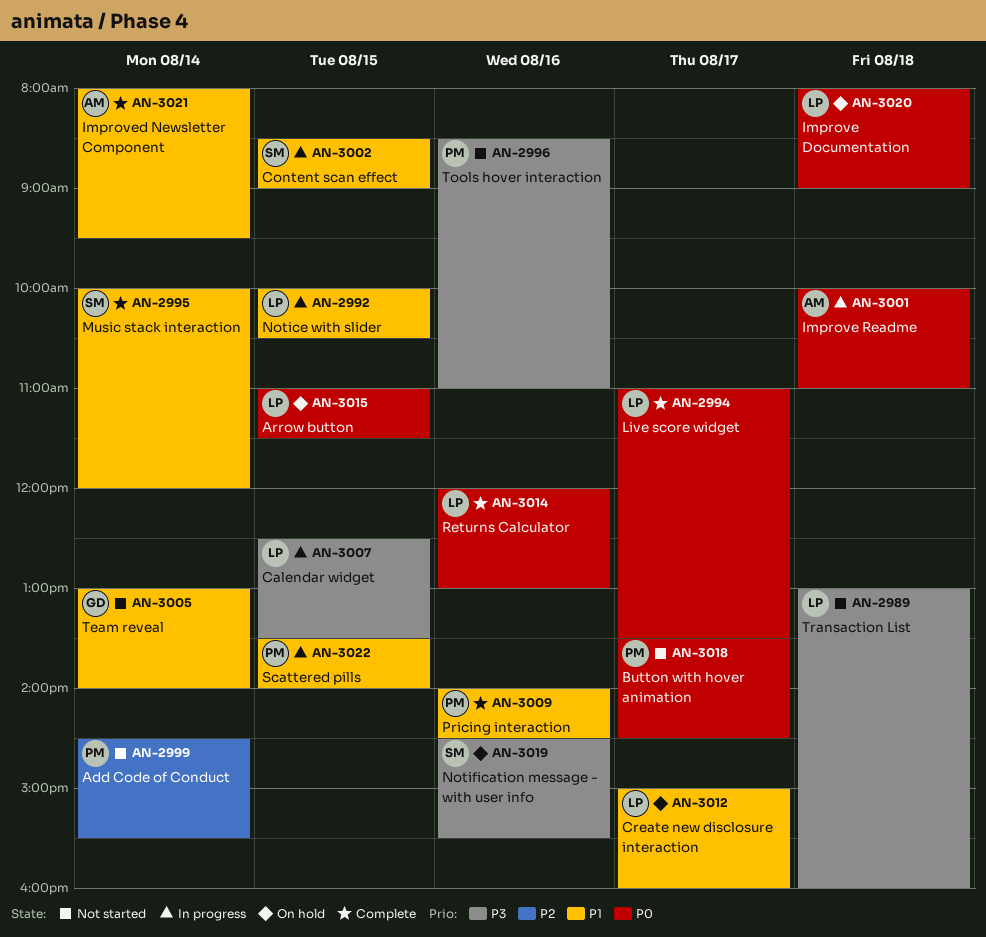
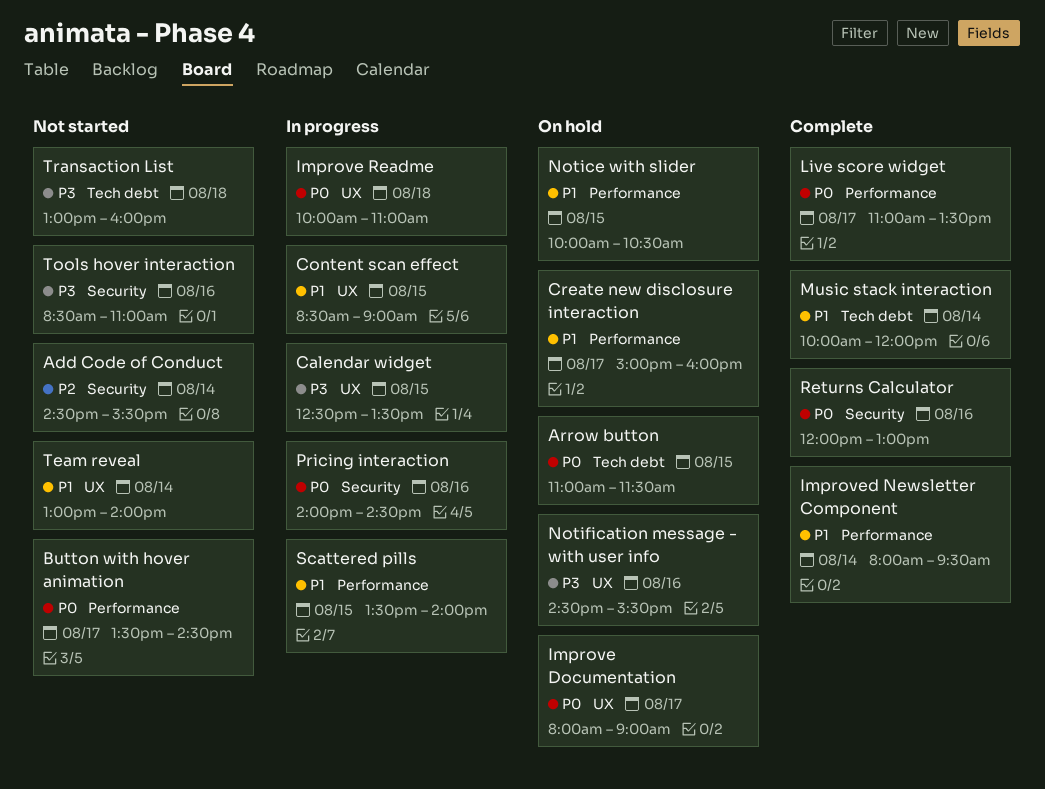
Improve Documentation, day: Aug 18 -> Aug 17
Notice with slider, status: In progress -> On hold
Pricing interaction, status: Complete -> In progress
Pricing interaction, priority: P1 -> P0

